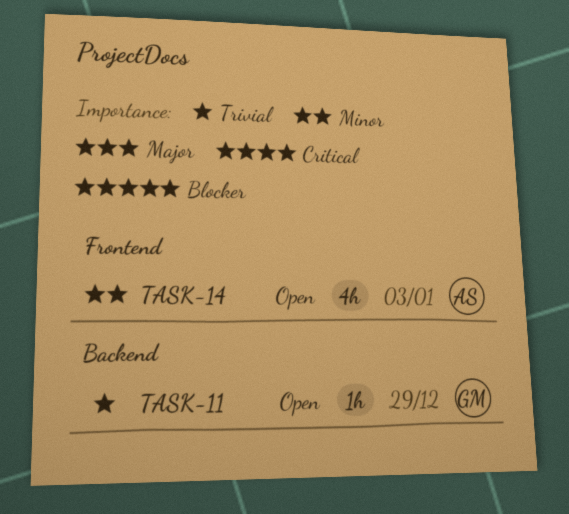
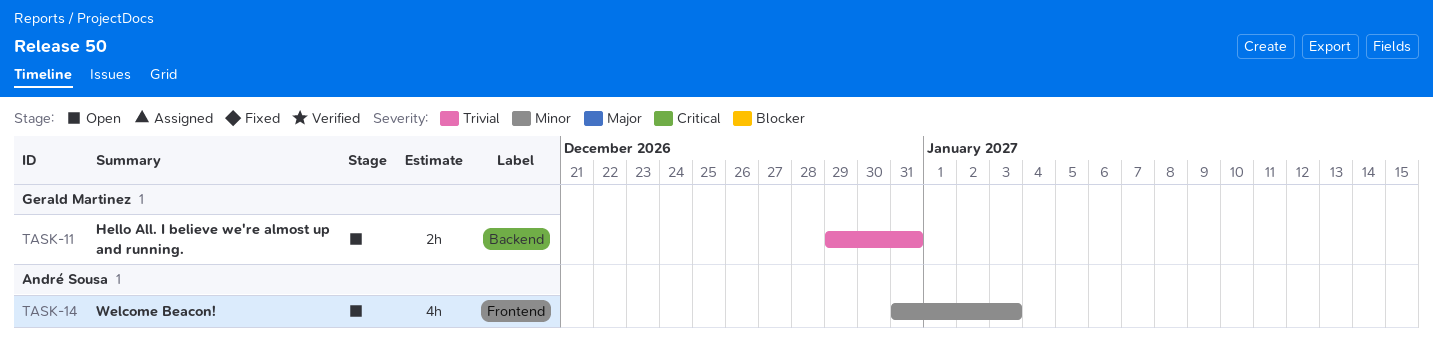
TASK-11, estimate: 1h -> 2h
TASK-11, due: Dec 29 -> Dec 31

